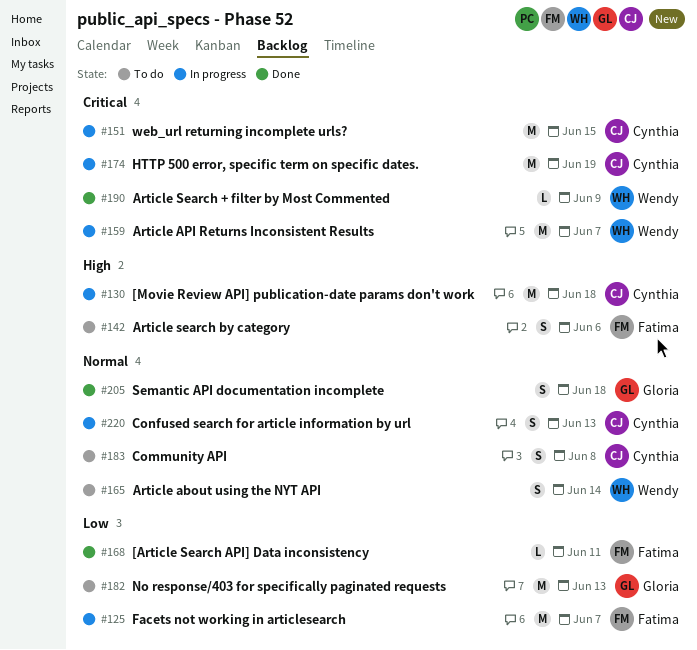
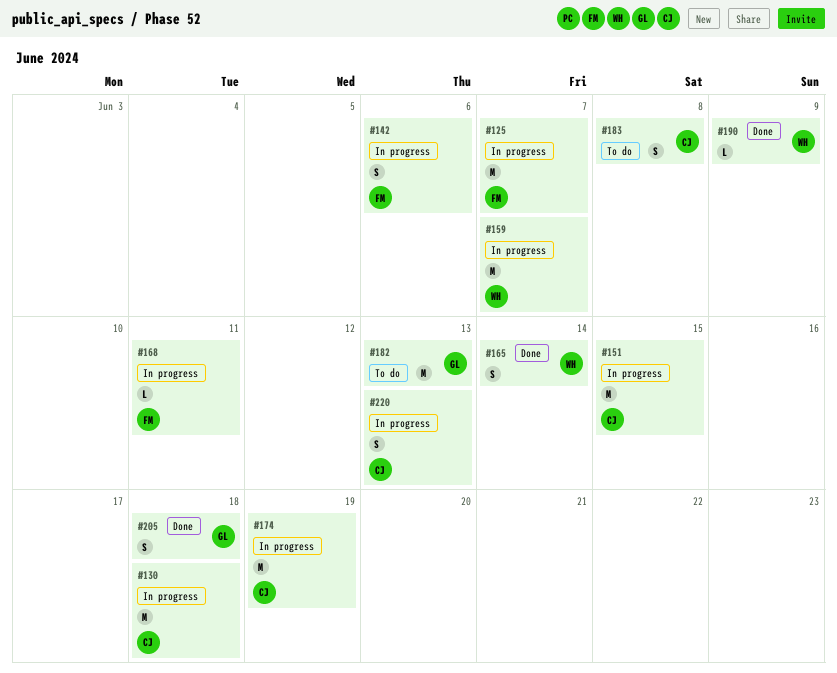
#142, status: To do -> In progress
#165, status: To do -> Done
#168, status: Done -> In progress

